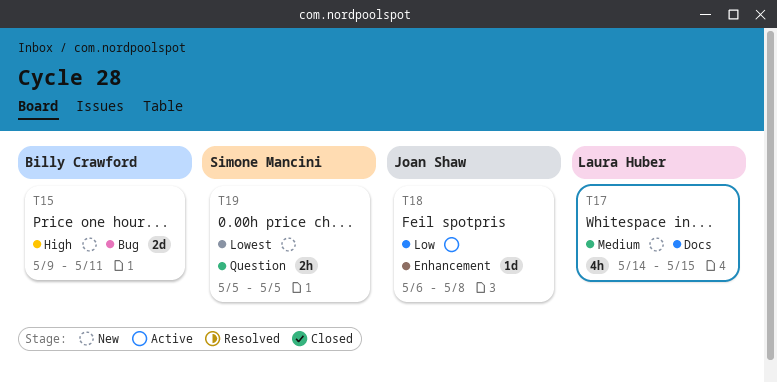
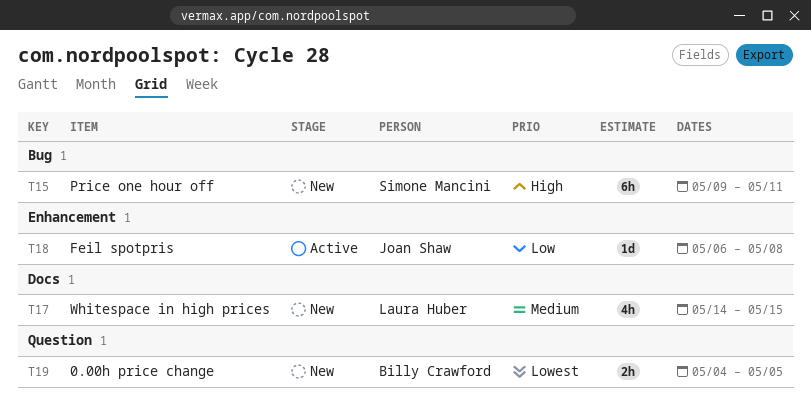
T15, owner: Billy Crawford -> Simone Mancini
T15, estimate: 2d -> 6h
T19, owner: Simone Mancini -> Billy Crawford
T19, start: May 5 -> May 4

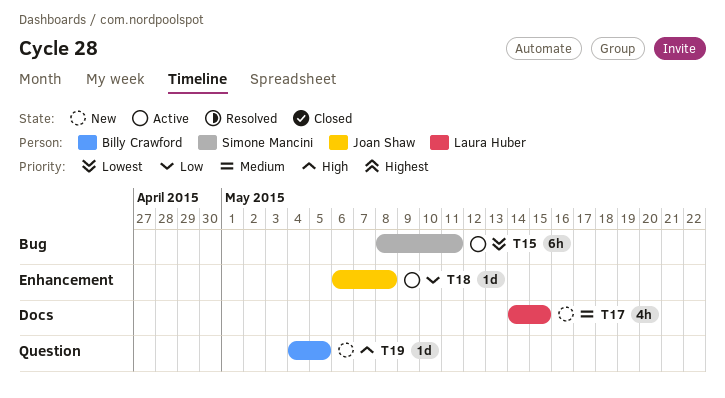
T15, status: New -> Active
T15, priority: High -> Lowest
T15, start: May 9 -> May 8
T19, priority: Lowest -> High
T19, estimate: 2h -> 1d

